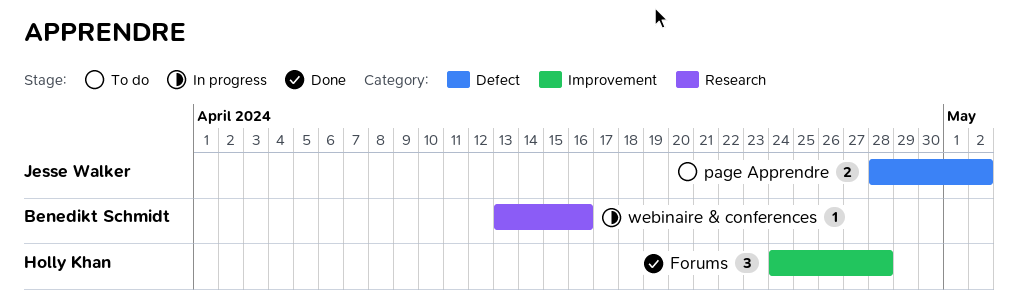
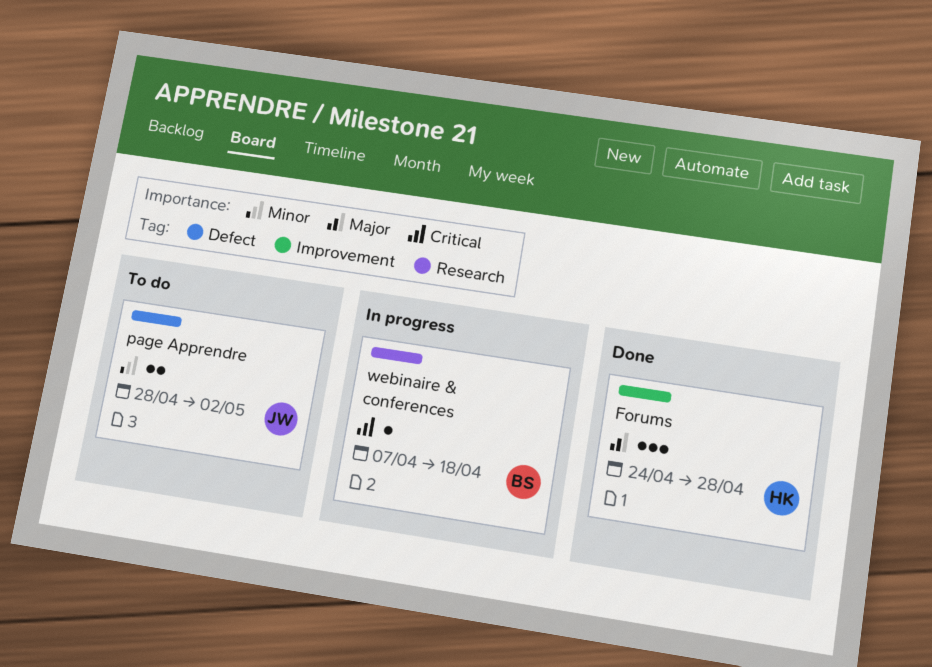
webinaire & conferences, start: Apr 13 -> Apr 7
webinaire & conferences, due: Apr 16 -> Apr 18

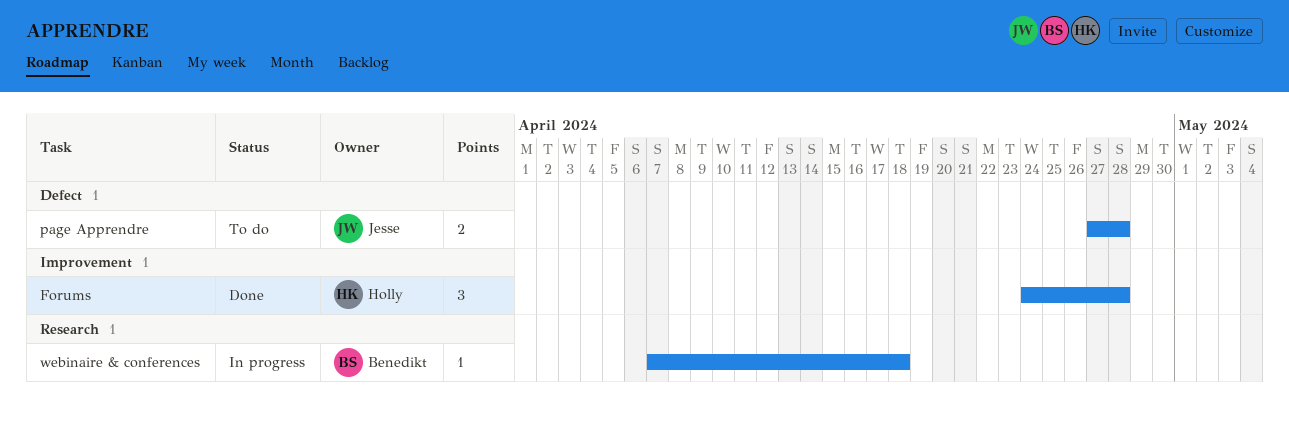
page Apprendre, start: Apr 28 -> Apr 27
page Apprendre, due: May 2 -> Apr 28

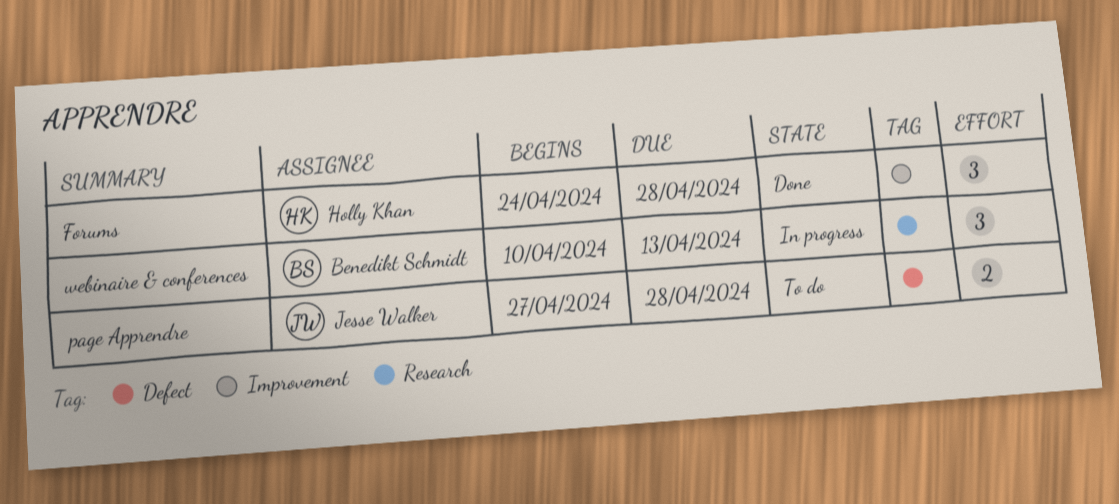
webinaire & conferences, estimate: 1 -> 3
webinaire & conferences, start: Apr 7 -> Apr 10
webinaire & conferences, due: Apr 18 -> Apr 13

